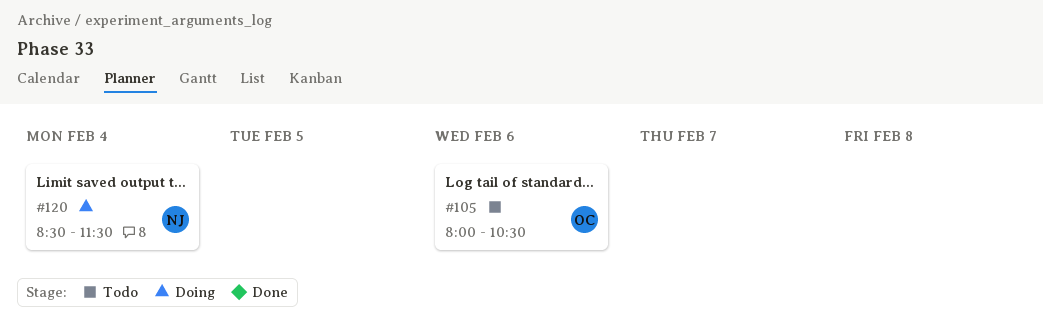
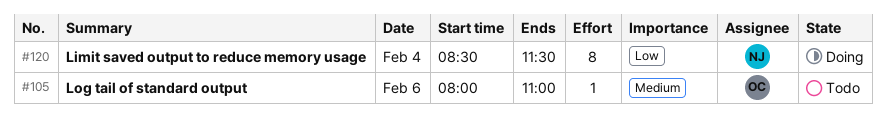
#105, ends: 10:30 -> 11:00

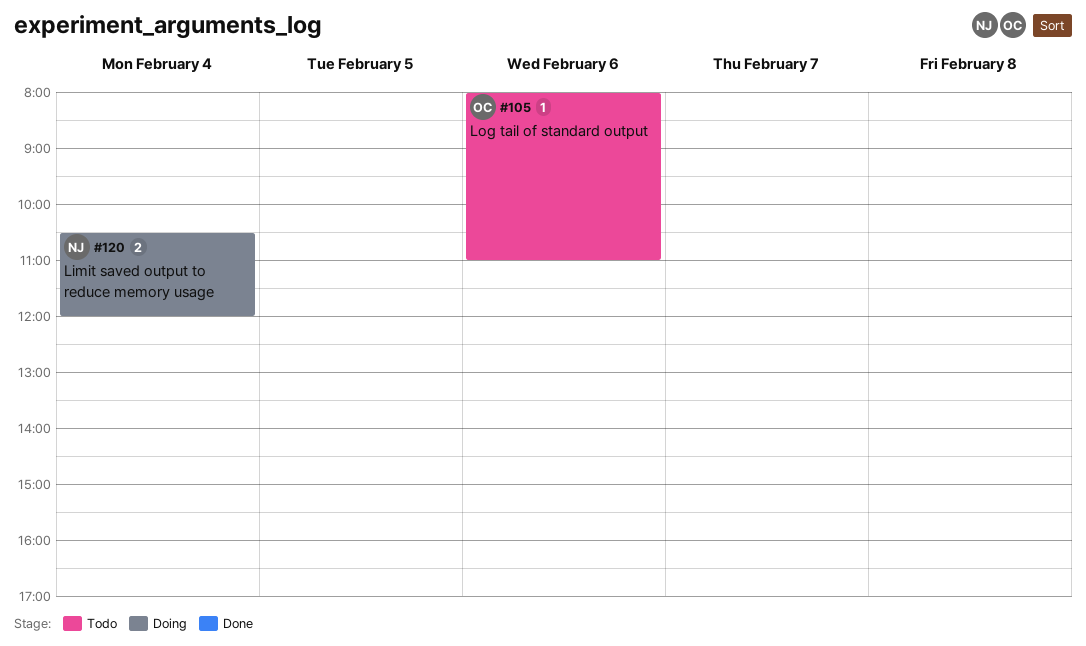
#120, estimate: 8 -> 2
#120, begins: 08:30 -> 10:30
#120, ends: 11:30 -> 12:00

